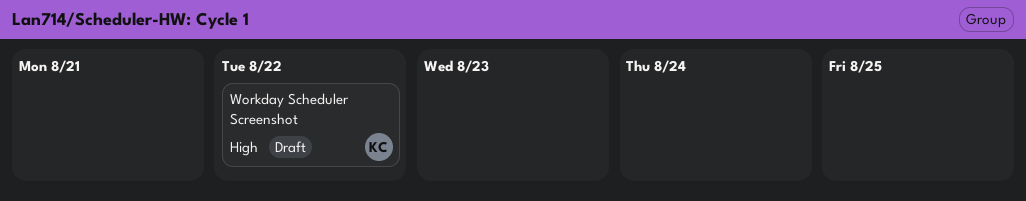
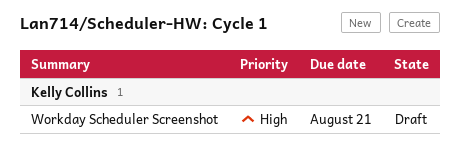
Workday Scheduler Screenshot, due: Aug 22 -> Aug 21

